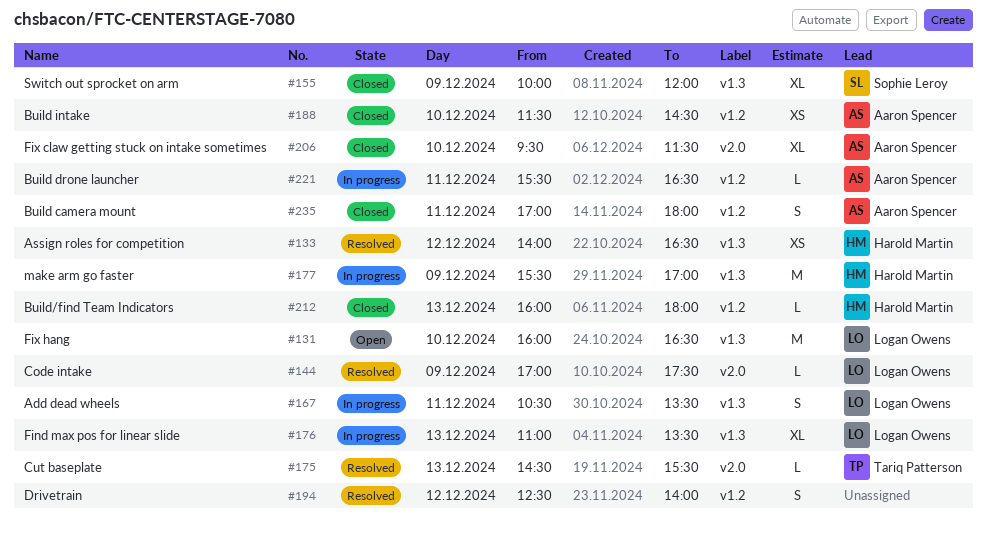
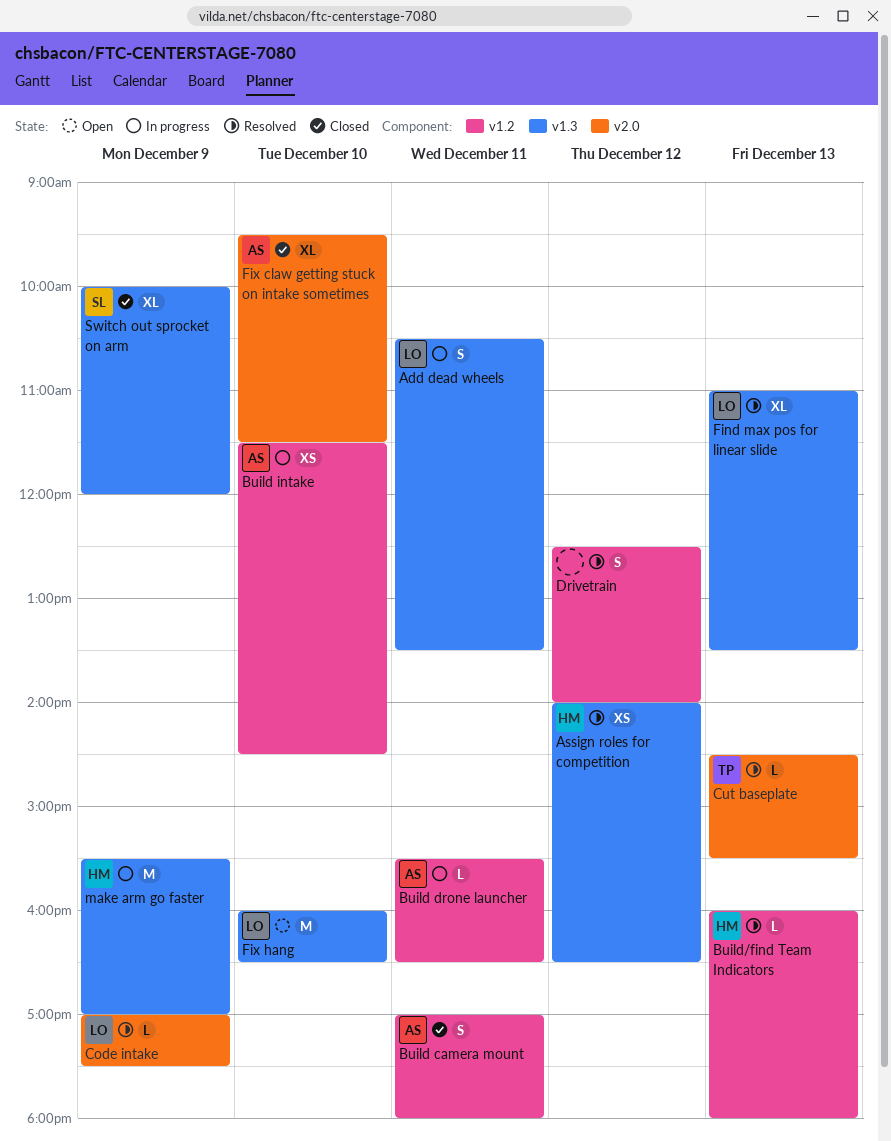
Build intake, status: Closed -> In progress
Build/find Team Indicators, status: Closed -> Resolved
Find max pos for linear slide, status: In progress -> Resolved

